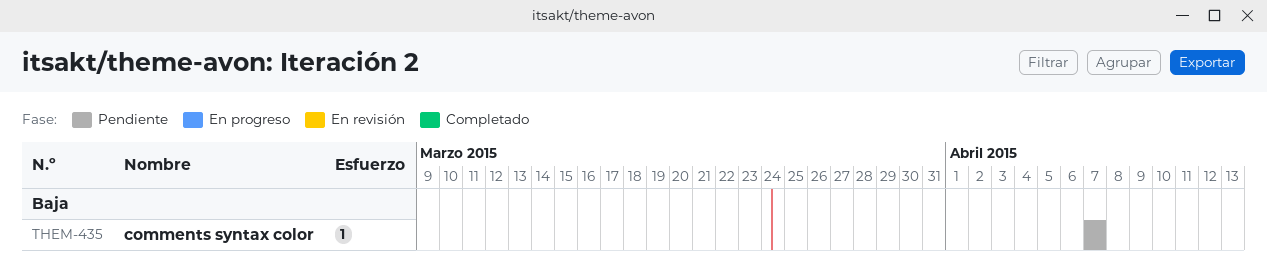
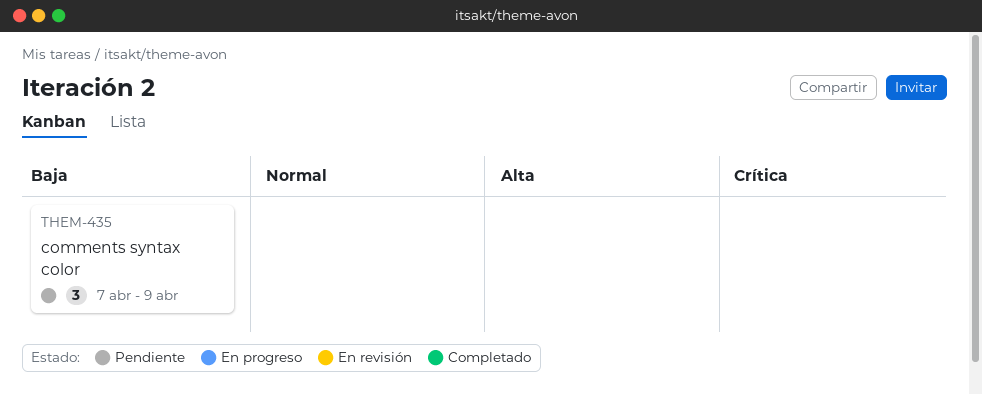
THEM-435, estimate: 1 -> 3
THEM-435, due: Apr 7 -> Apr 9

